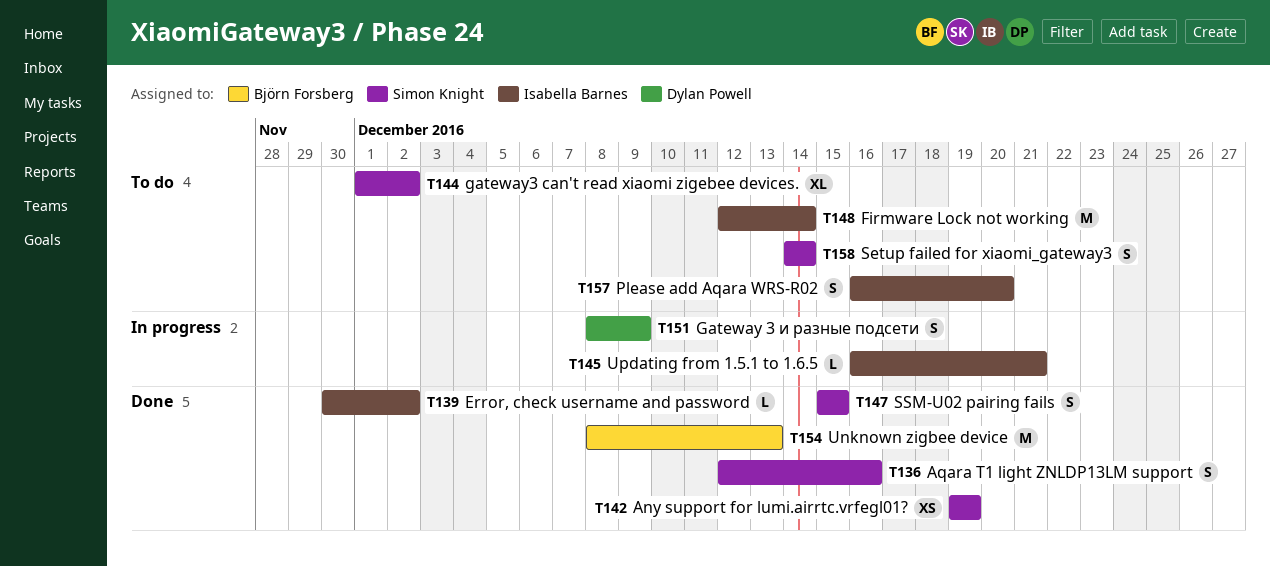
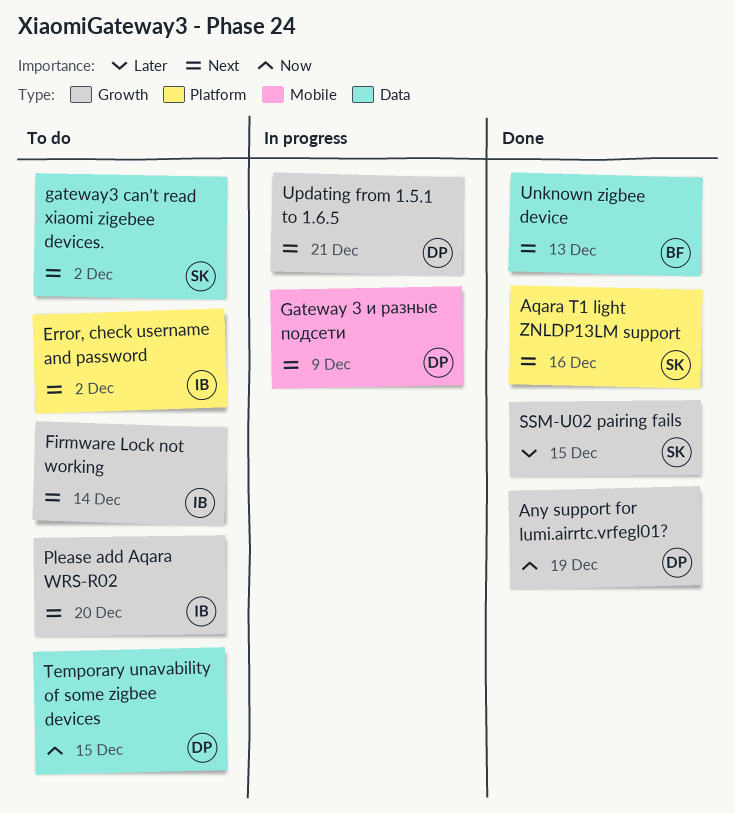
Any support for lumi.airrtc.vrfegl01?, owner: Simon Knight -> Dylan Powell
Error, check username and password, status: Done -> To do
Setup failed for xiaomi_gateway3: present -> none
Temporary unavability of some zigbee devices: none -> present
Updating from 1.5.1 to 1.6.5, owner: Isabella Barnes -> Dylan Powell

